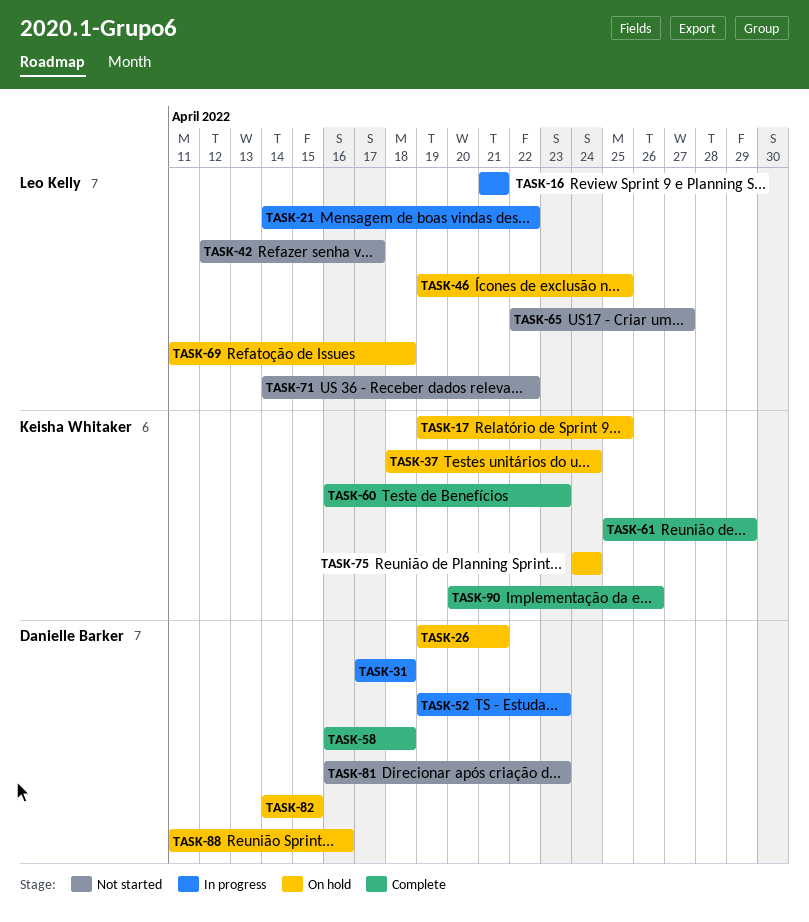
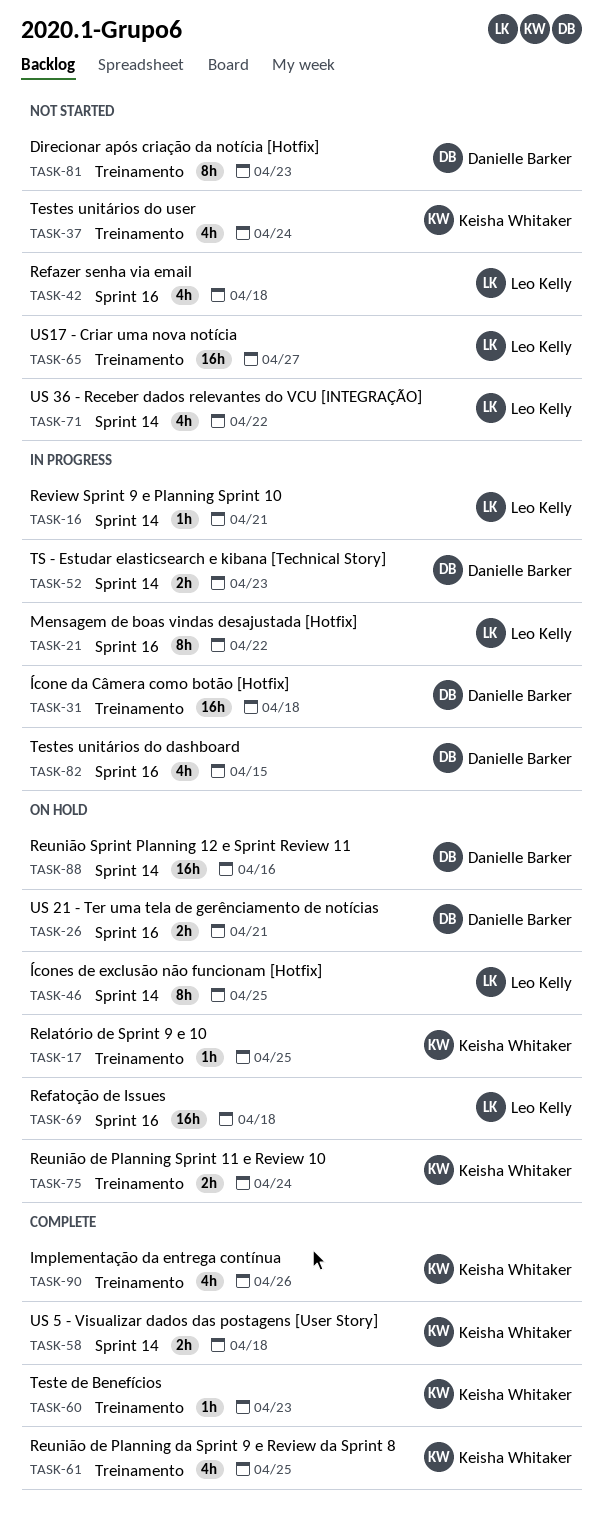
TASK-37, status: On hold -> Not started
TASK-42, due: Apr 17 -> Apr 18
TASK-58, owner: Danielle Barker -> Keisha Whitaker
TASK-61, due: Apr 29 -> Apr 25
TASK-82, status: On hold -> In progress

